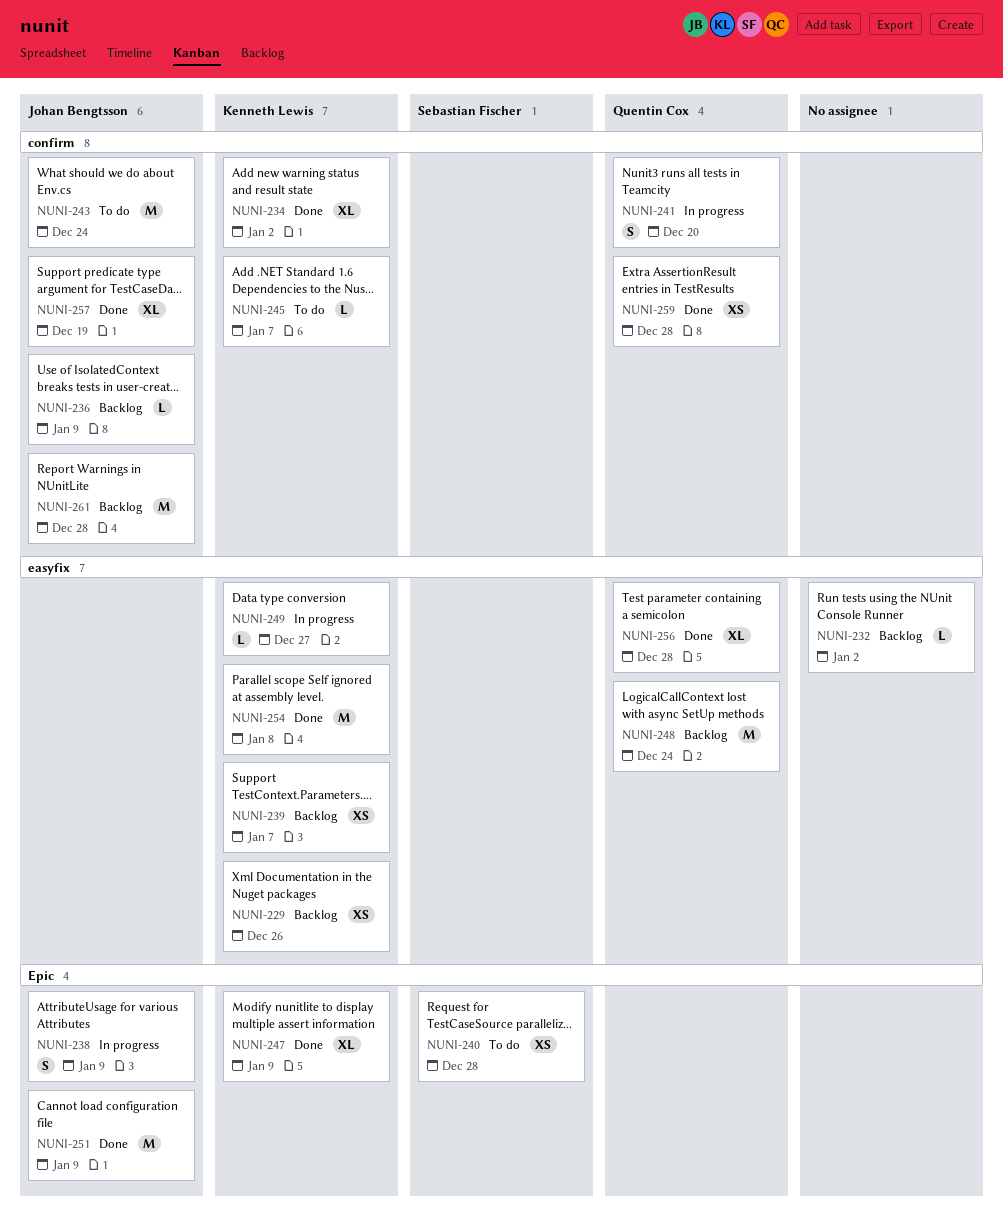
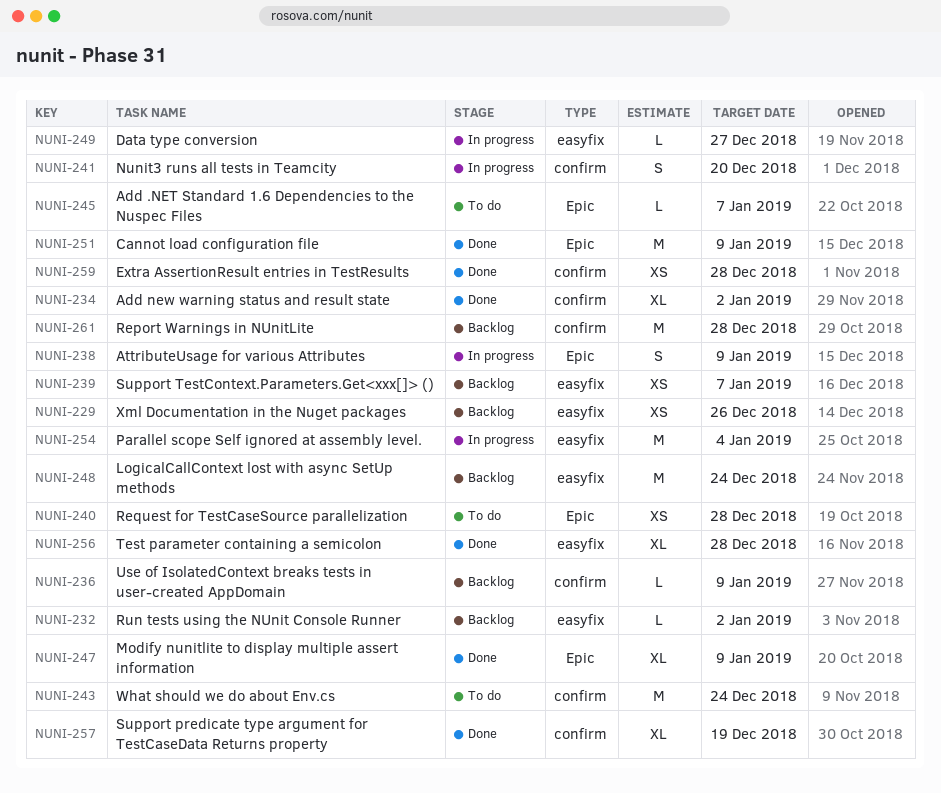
NUNI-245, label: confirm -> Epic
NUNI-254, status: Done -> In progress
NUNI-254, due: Jan 8 -> Jan 4

